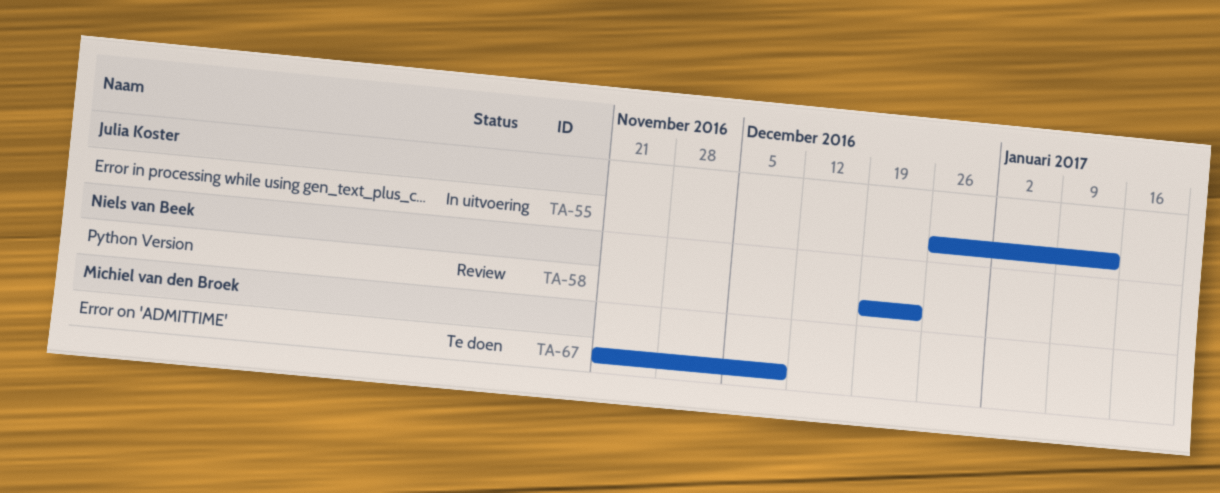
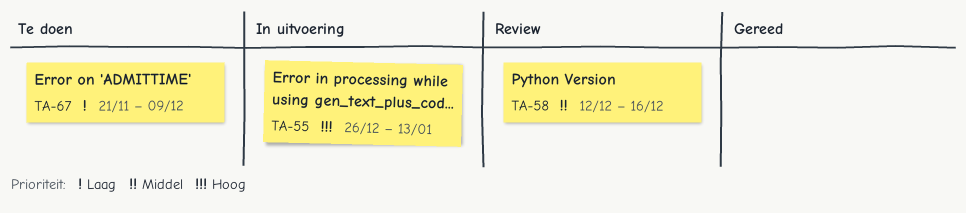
TA-58, start: Dec 19 -> Dec 12
TA-58, due: Dec 23 -> Dec 16

